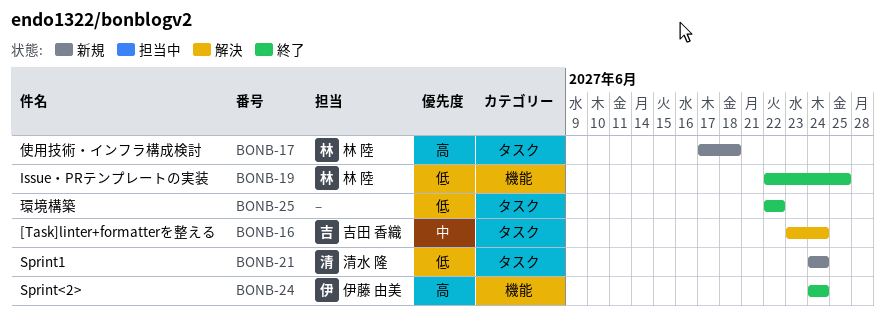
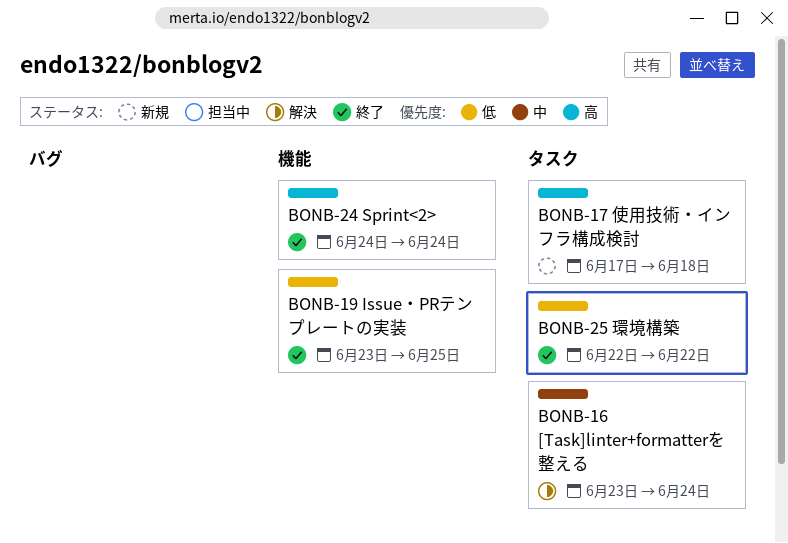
BONB-19, start: Jun 22 -> Jun 23
BONB-21: present -> none

